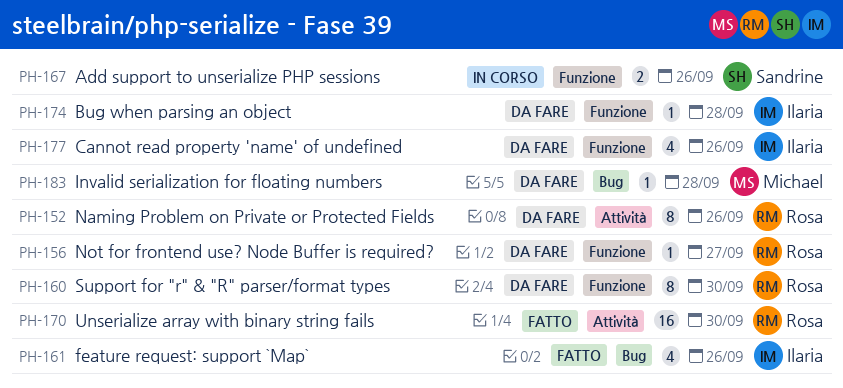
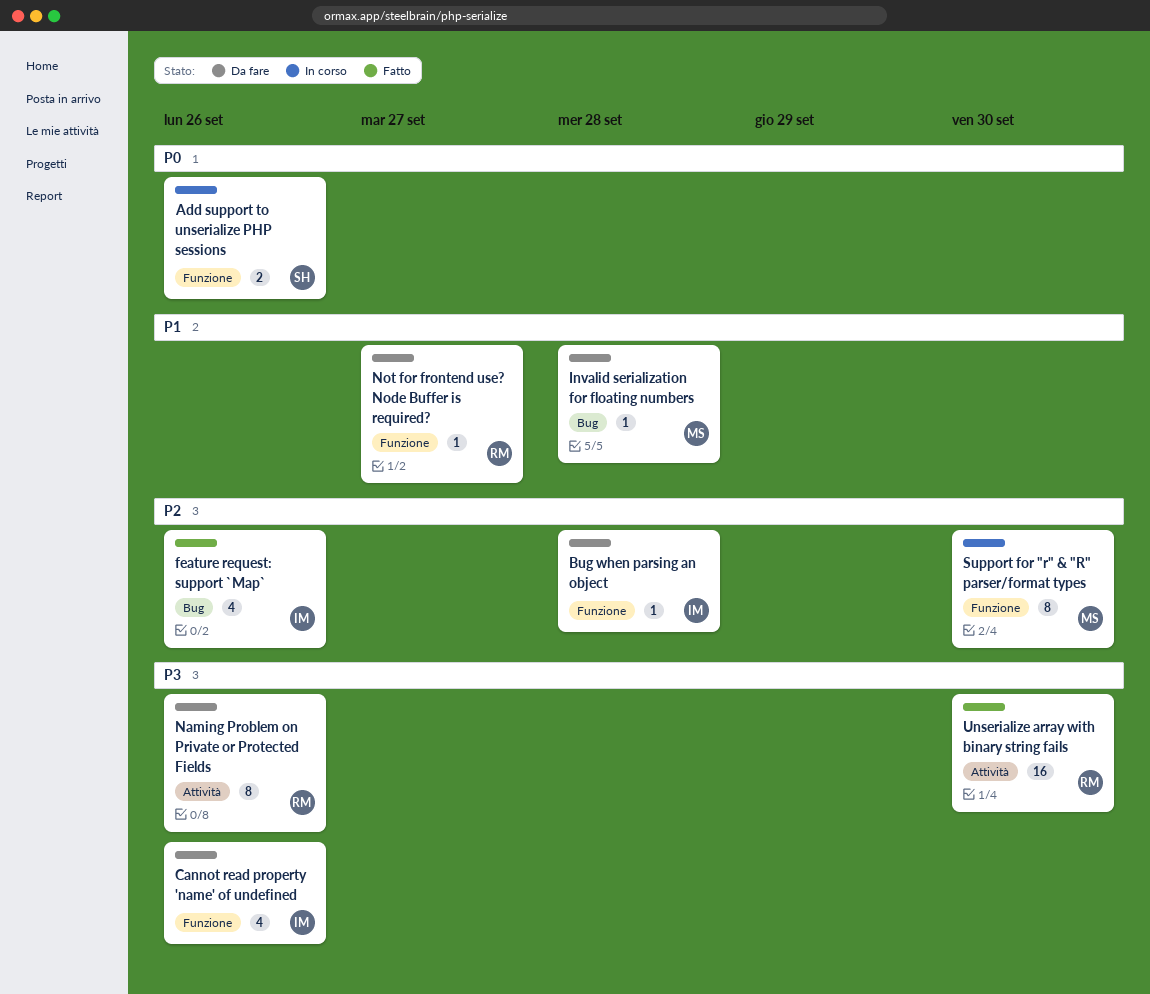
Support for "r" & "R" parser/format types, status: Da fare -> In corso
Support for "r" & "R" parser/format types, owner: Rosa -> Michael

